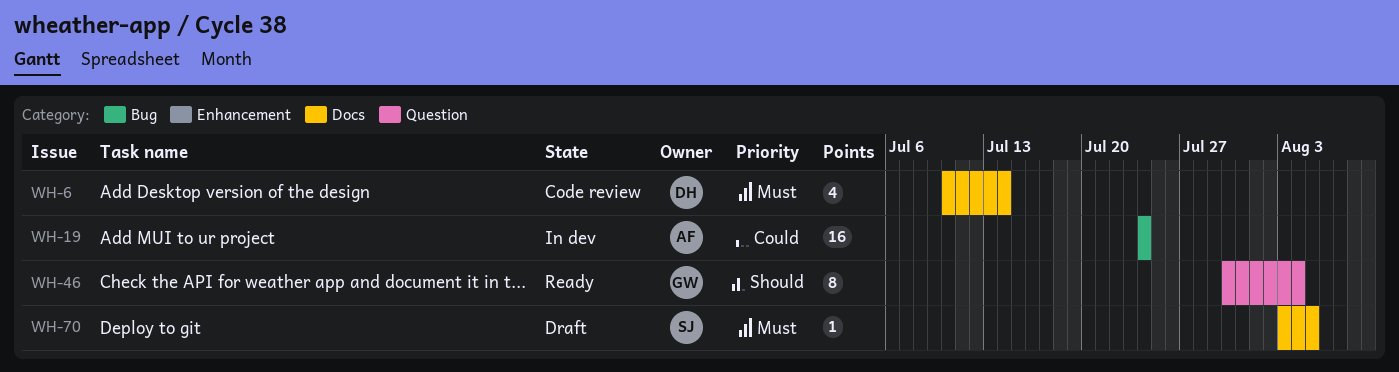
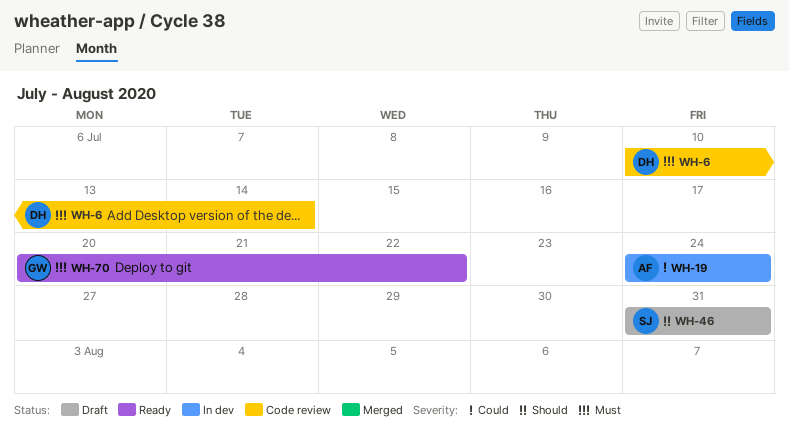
WH-46, status: Ready -> Draft
WH-46, owner: GW -> SJ
WH-46, start: Jul 30 -> Jul 31
WH-46, due: Aug 4 -> Jul 31
WH-70, status: Draft -> Ready
WH-70, owner: SJ -> GW
WH-70, start: Aug 3 -> Jul 20
WH-70, due: Aug 5 -> Jul 22

